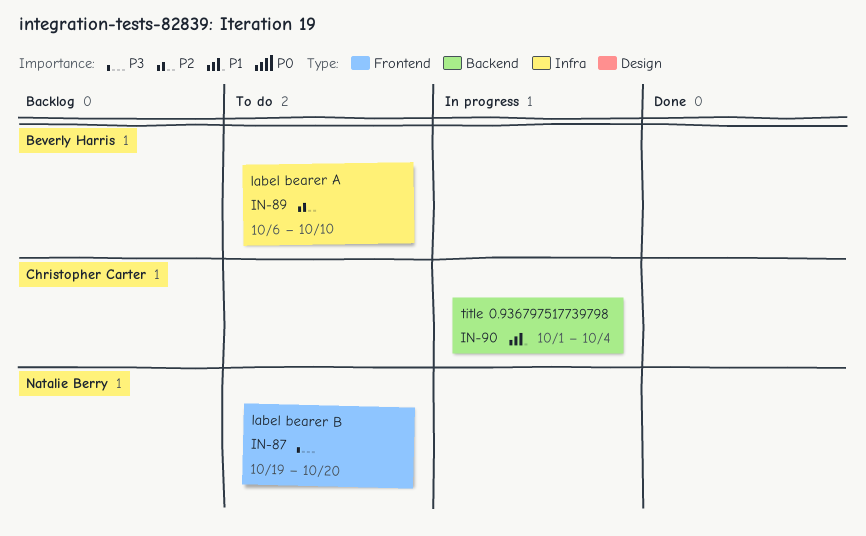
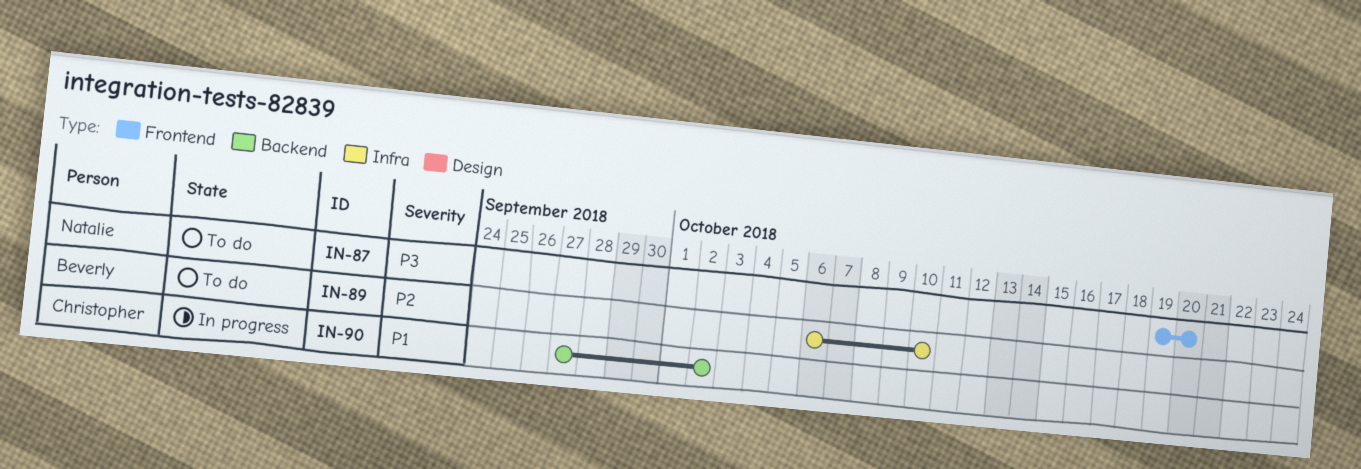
IN-90, start: Oct 1 -> Sep 27
IN-90, due: Oct 4 -> Oct 2

